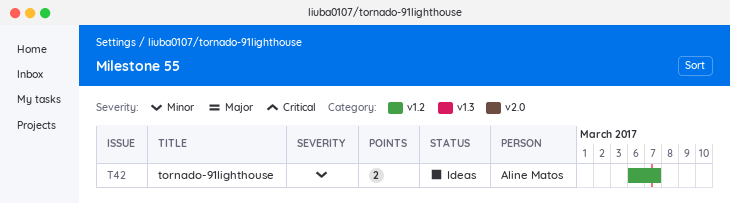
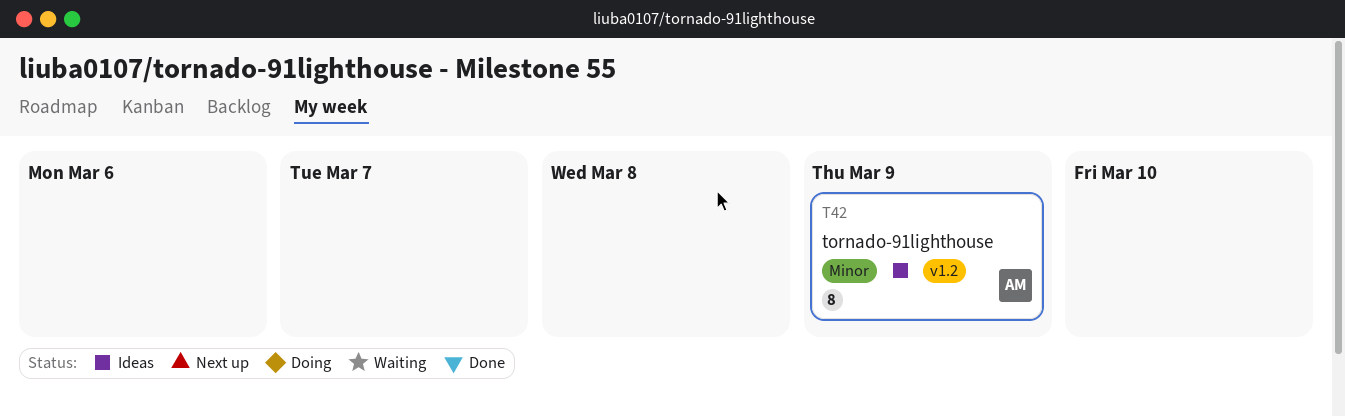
T42, estimate: 2 -> 8
T42, due: Mar 7 -> Mar 9

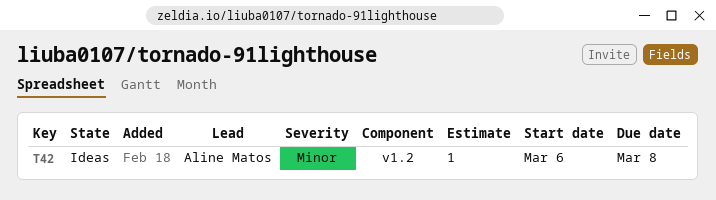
T42, estimate: 8 -> 1
T42, due: Mar 9 -> Mar 8

